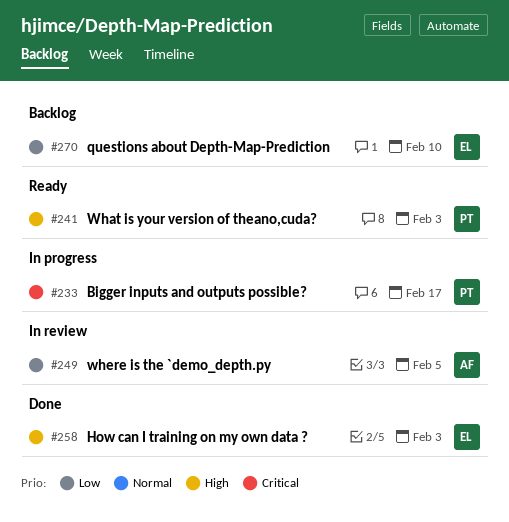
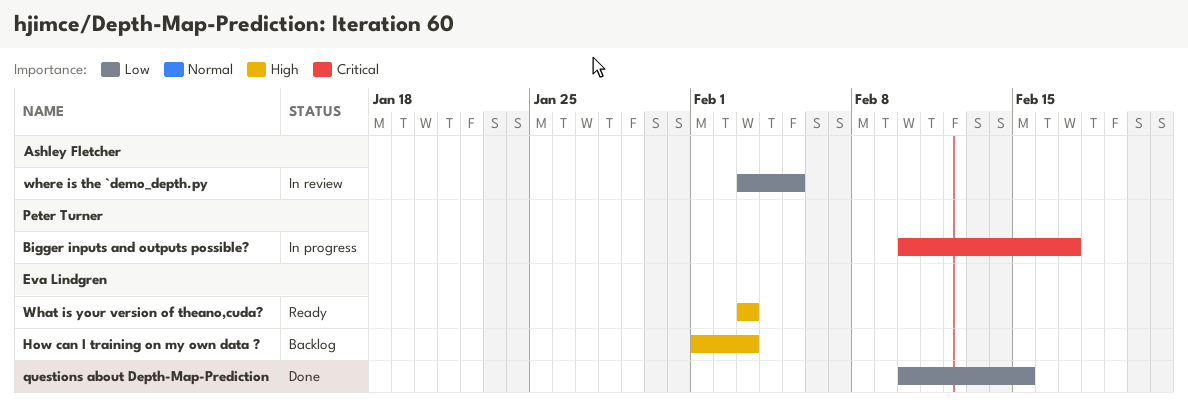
How can I training on my own data ?, status: Done -> Backlog
questions about Depth-Map-Prediction, status: Backlog -> Done
questions about Depth-Map-Prediction, due: Feb 10 -> Feb 15
What is your version of theano,cuda?, owner: Peter Turner -> Eva Lindgren

